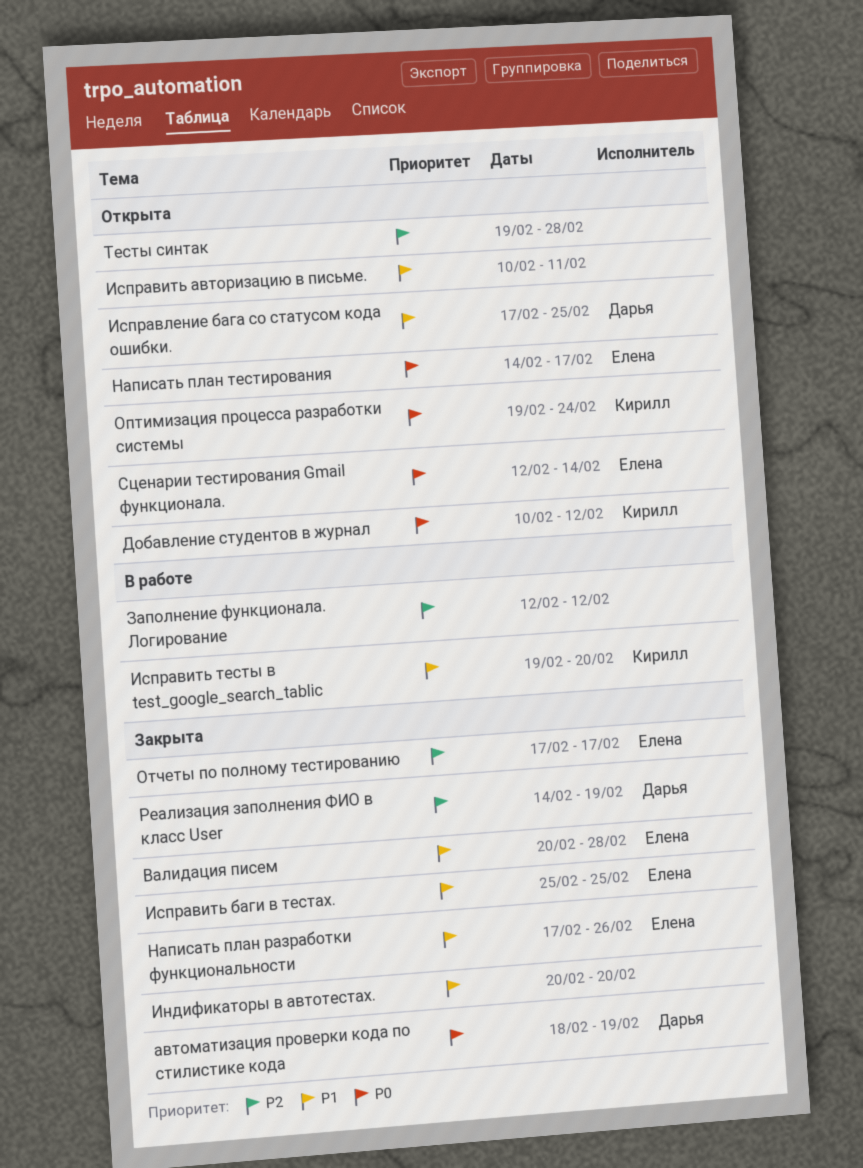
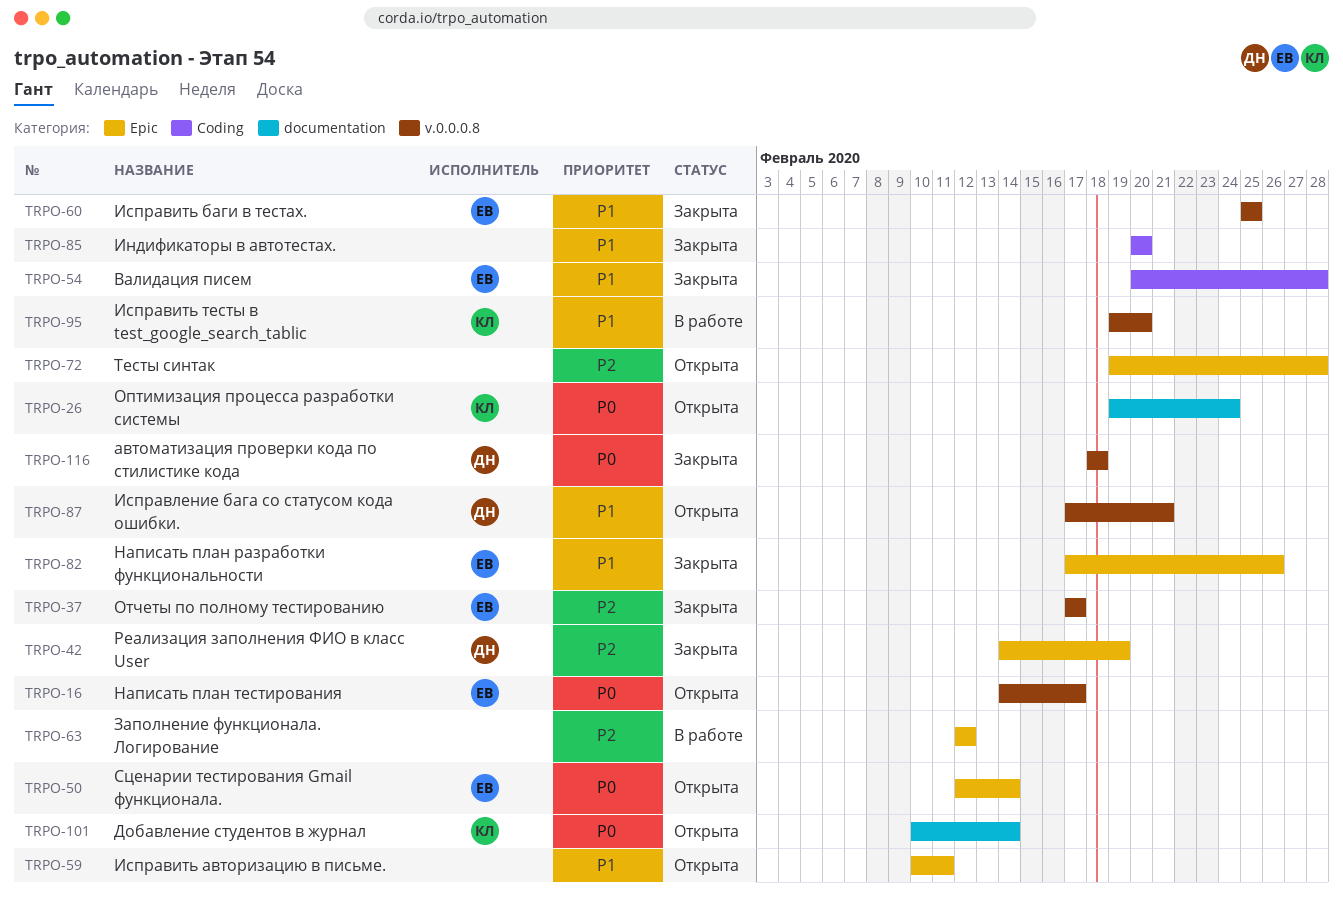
автоматизация проверки кода по стилистике кода, due: Feb 19 -> Feb 18
Добавление студентов в журнал, due: Feb 12 -> Feb 14
Исправление бага со статусом кода ошибки., due: Feb 25 -> Feb 21

